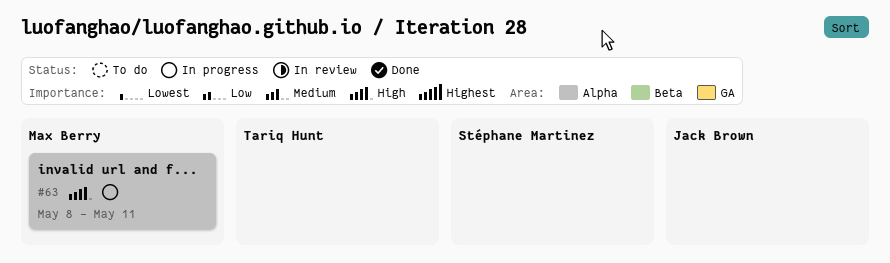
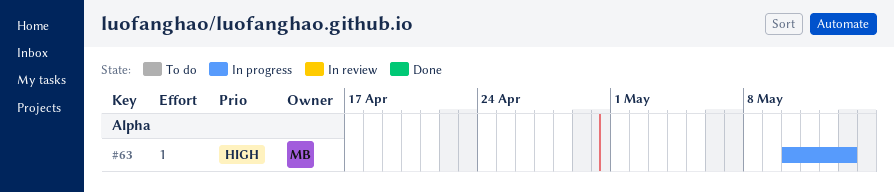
#63, start: May 8 -> May 10
#63, due: May 11 -> May 13

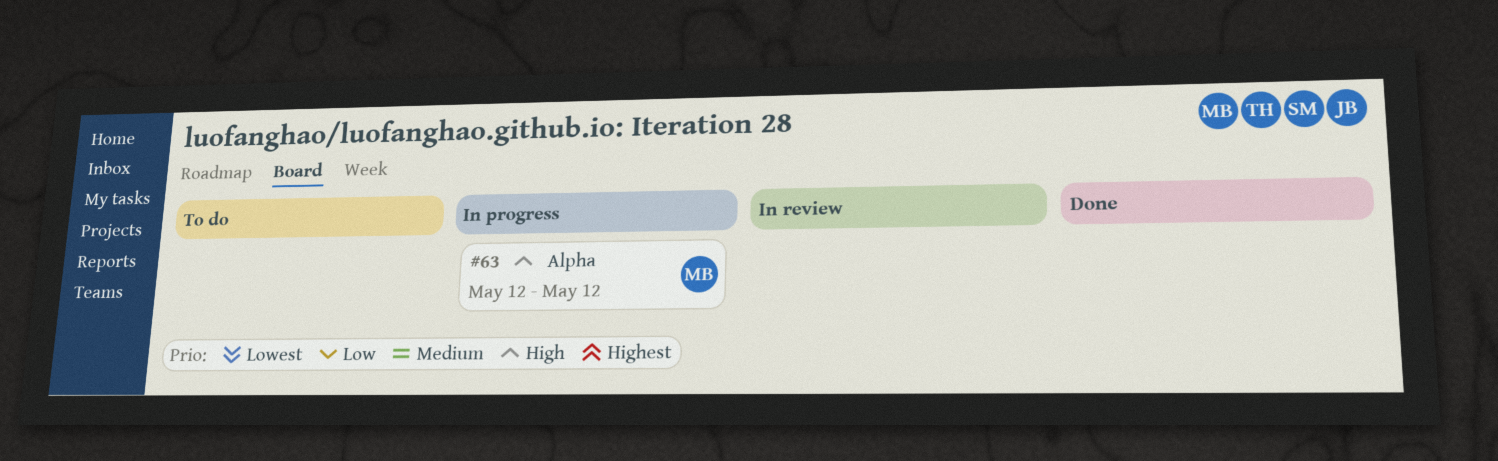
#63, start: May 10 -> May 12
#63, due: May 13 -> May 12

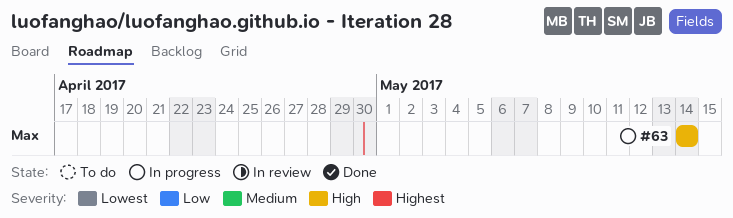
#63, start: May 12 -> May 14
#63, due: May 12 -> May 14

